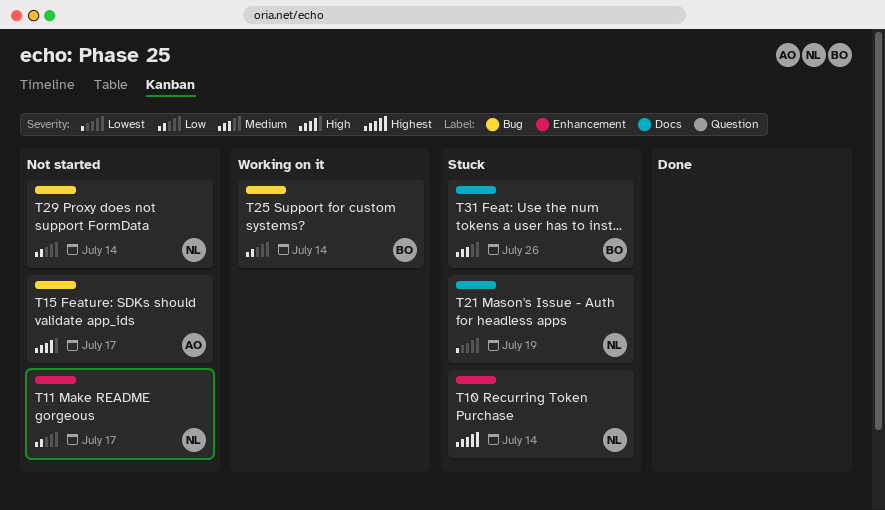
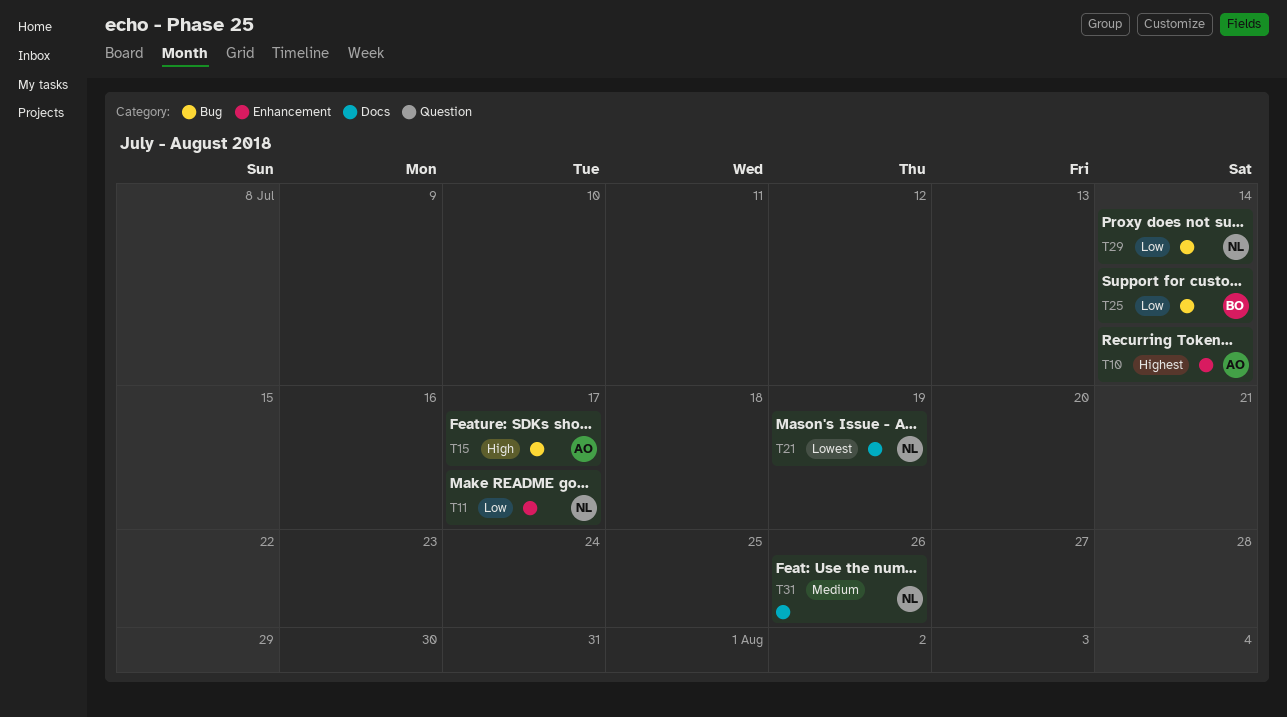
T10, owner: NL -> AO
T31, owner: BO -> NL

